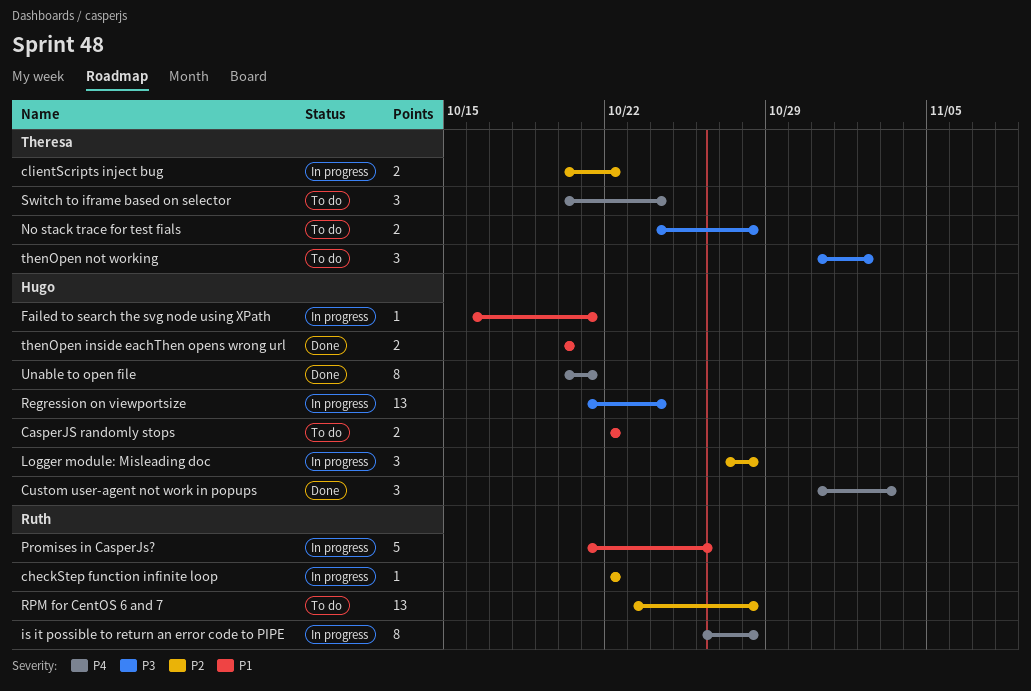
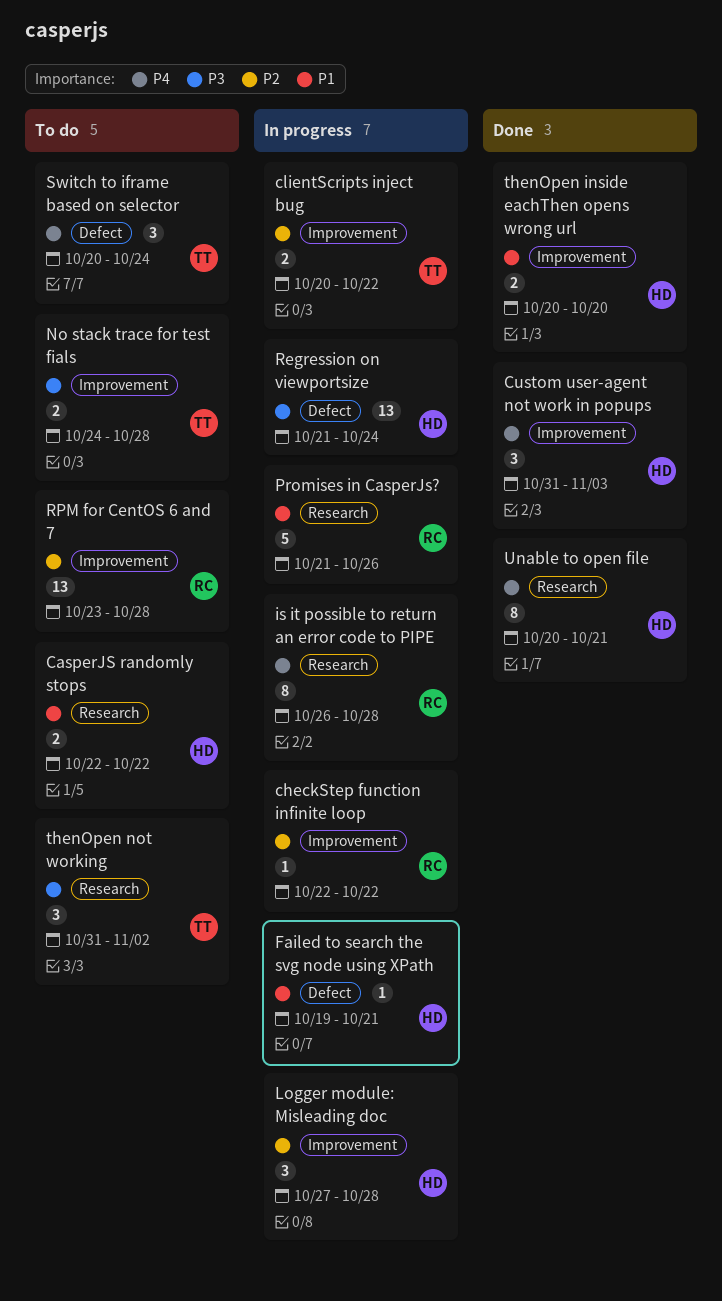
Failed to search the svg node using XPath, start: Oct 16 -> Oct 19

